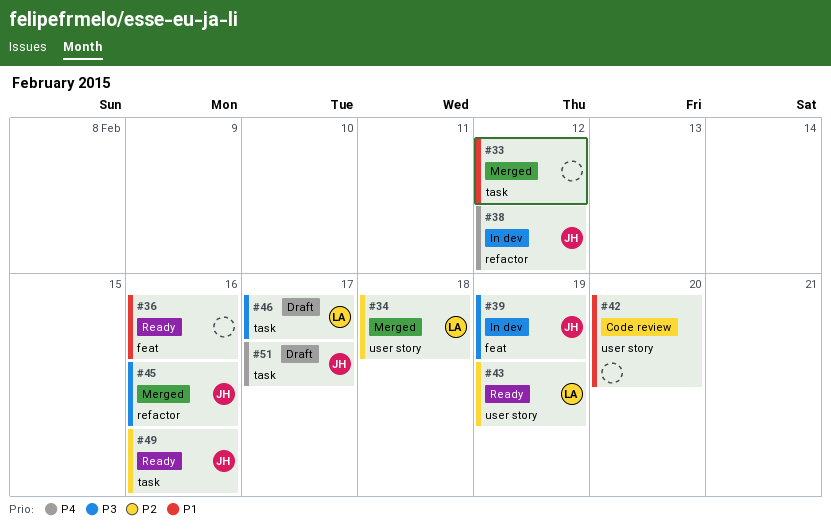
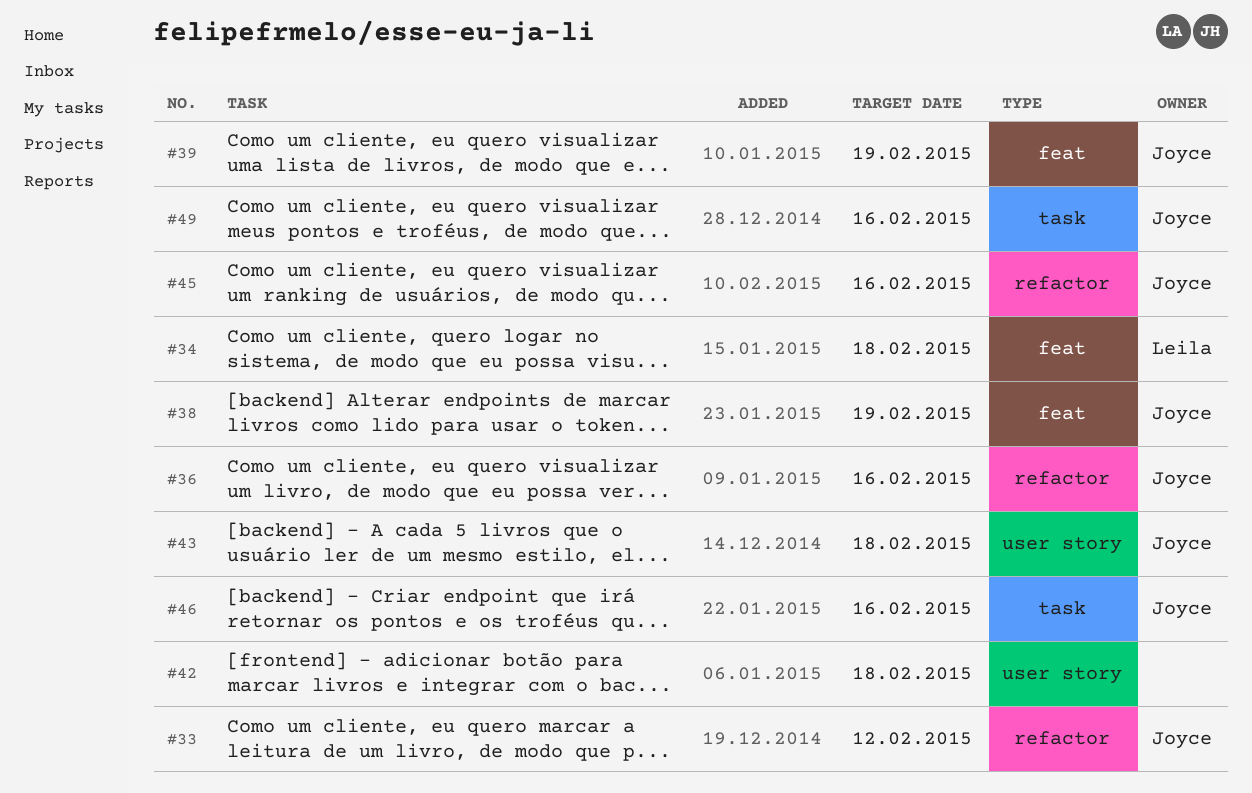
#33, owner: none -> Joyce
#33, label: task -> refactor
#34, label: user story -> feat
#36, owner: none -> Joyce
#36, label: feat -> refactor
#38, label: refactor -> feat
#38, due: Feb 12 -> Feb 19
#42, due: Feb 20 -> Feb 18
#43, owner: Leila -> Joyce
#43, due: Feb 19 -> Feb 18
#46, owner: Leila -> Joyce
#46, due: Feb 17 -> Feb 16
#51: present -> none

